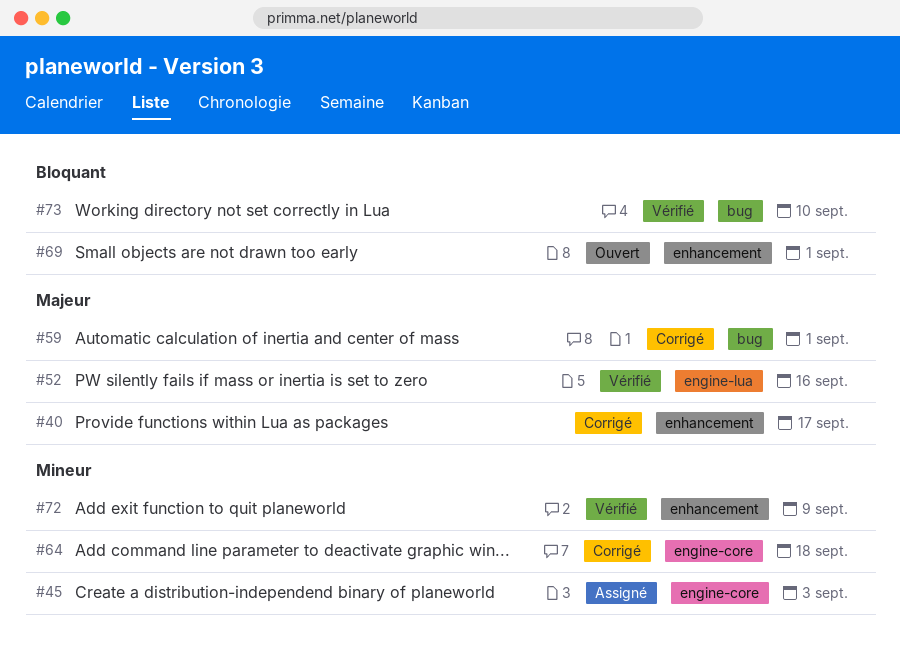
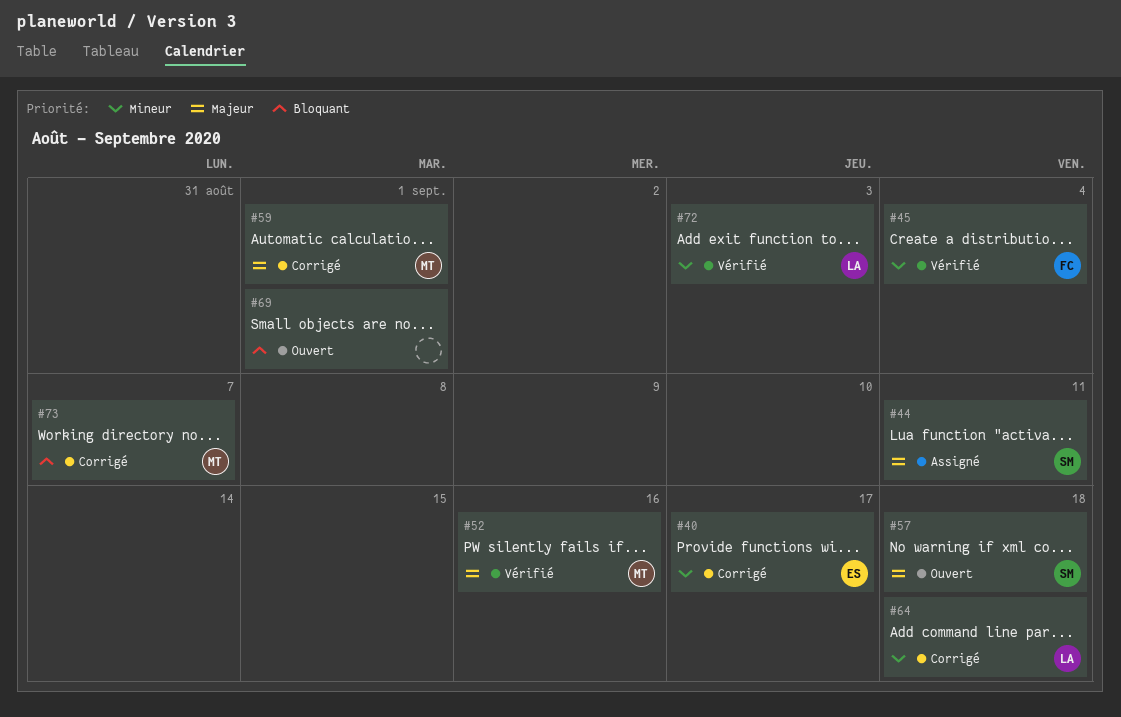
#40, priority: Majeur -> Mineur
#44: none -> present
#45, status: Assigné -> Vérifié
#45, due: Sep 3 -> Sep 4
#57: none -> present
#72, due: Sep 9 -> Sep 3
#73, status: Vérifié -> Corrigé
#73, due: Sep 10 -> Sep 7

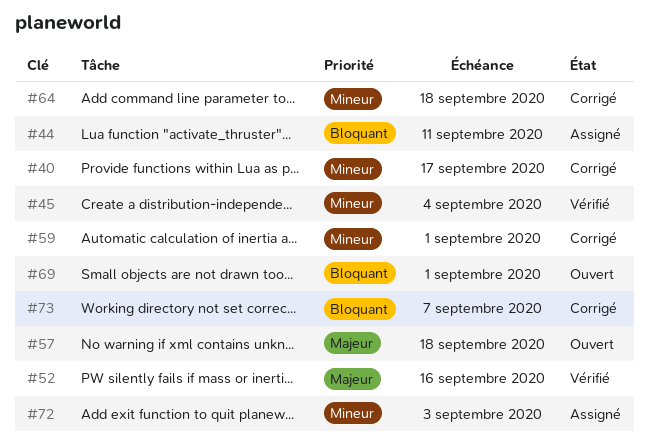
#44, priority: Majeur -> Bloquant
#59, priority: Majeur -> Mineur
#72, status: Vérifié -> Assigné

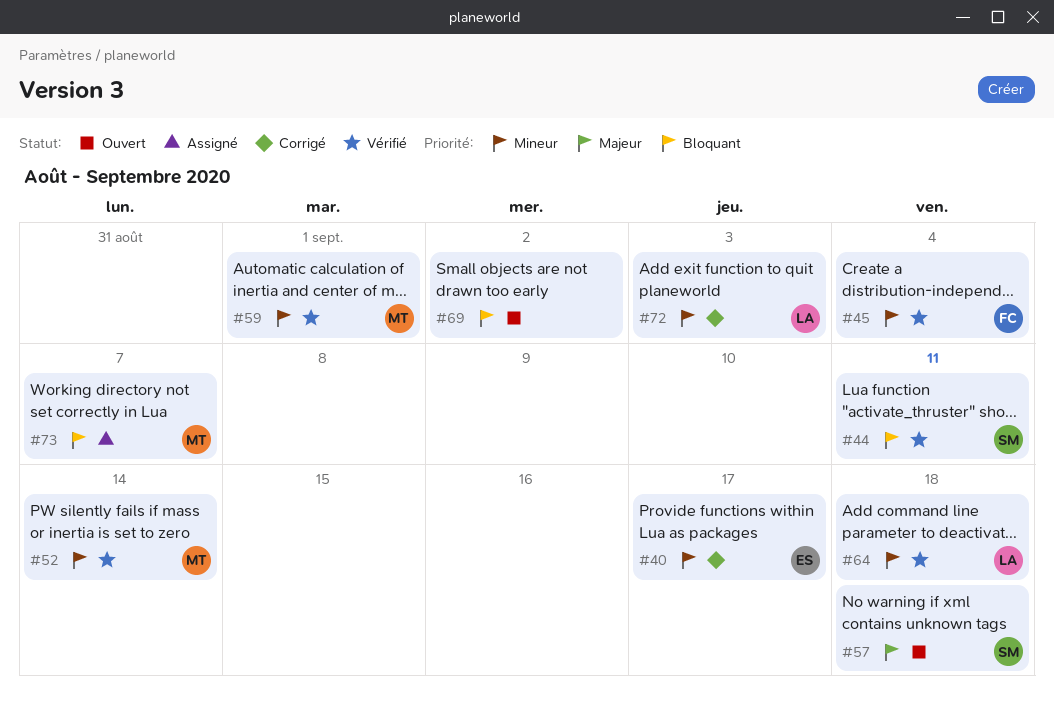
#44, status: Assigné -> Vérifié
#52, priority: Majeur -> Mineur
#52, due: Sep 16 -> Sep 14
#59, status: Corrigé -> Vérifié
#64, status: Corrigé -> Vérifié
#69, due: Sep 1 -> Sep 2
#72, status: Assigné -> Corrigé
#73, status: Corrigé -> Assigné

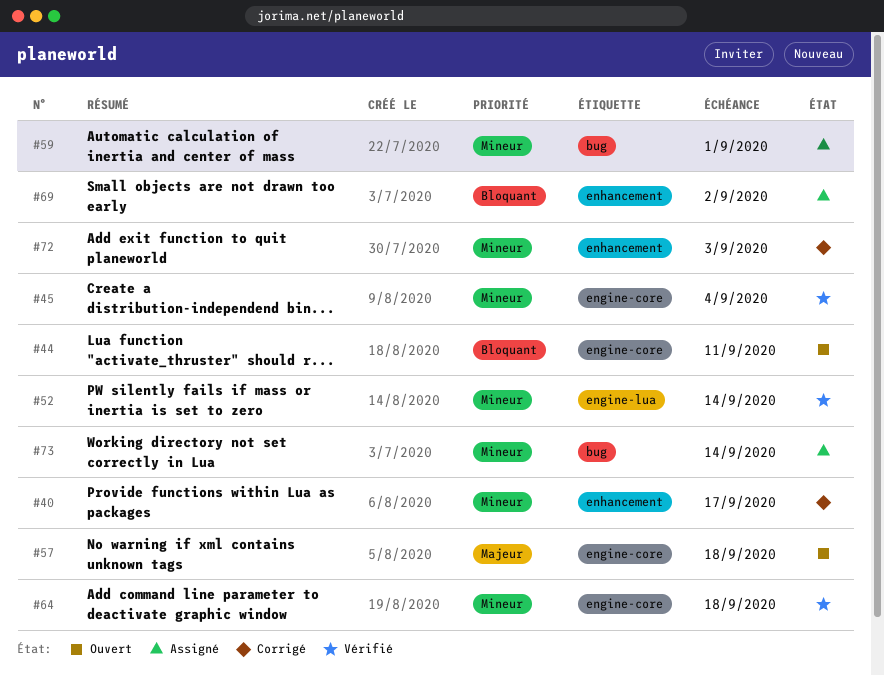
#44, status: Vérifié -> Ouvert
#59, status: Vérifié -> Assigné
#69, status: Ouvert -> Assigné
#73, priority: Bloquant -> Mineur
#73, due: Sep 7 -> Sep 14

